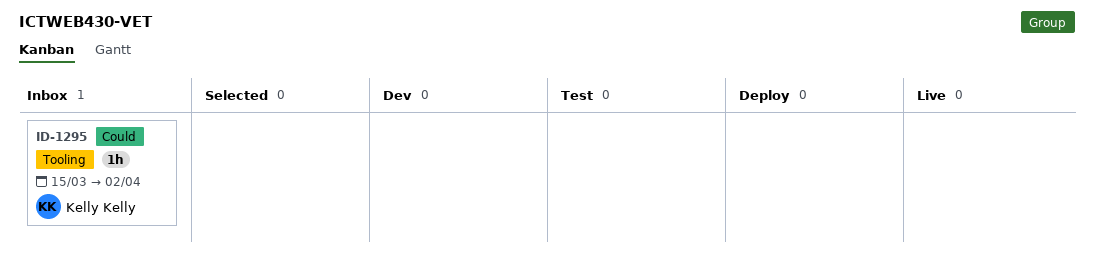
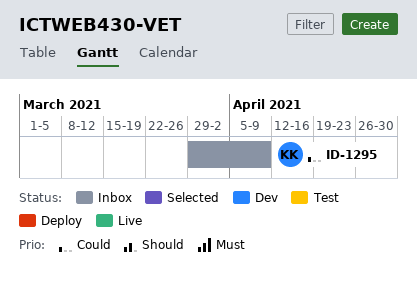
ID-1295, start: Mar 15 -> Mar 29
ID-1295, due: Apr 2 -> Apr 9

